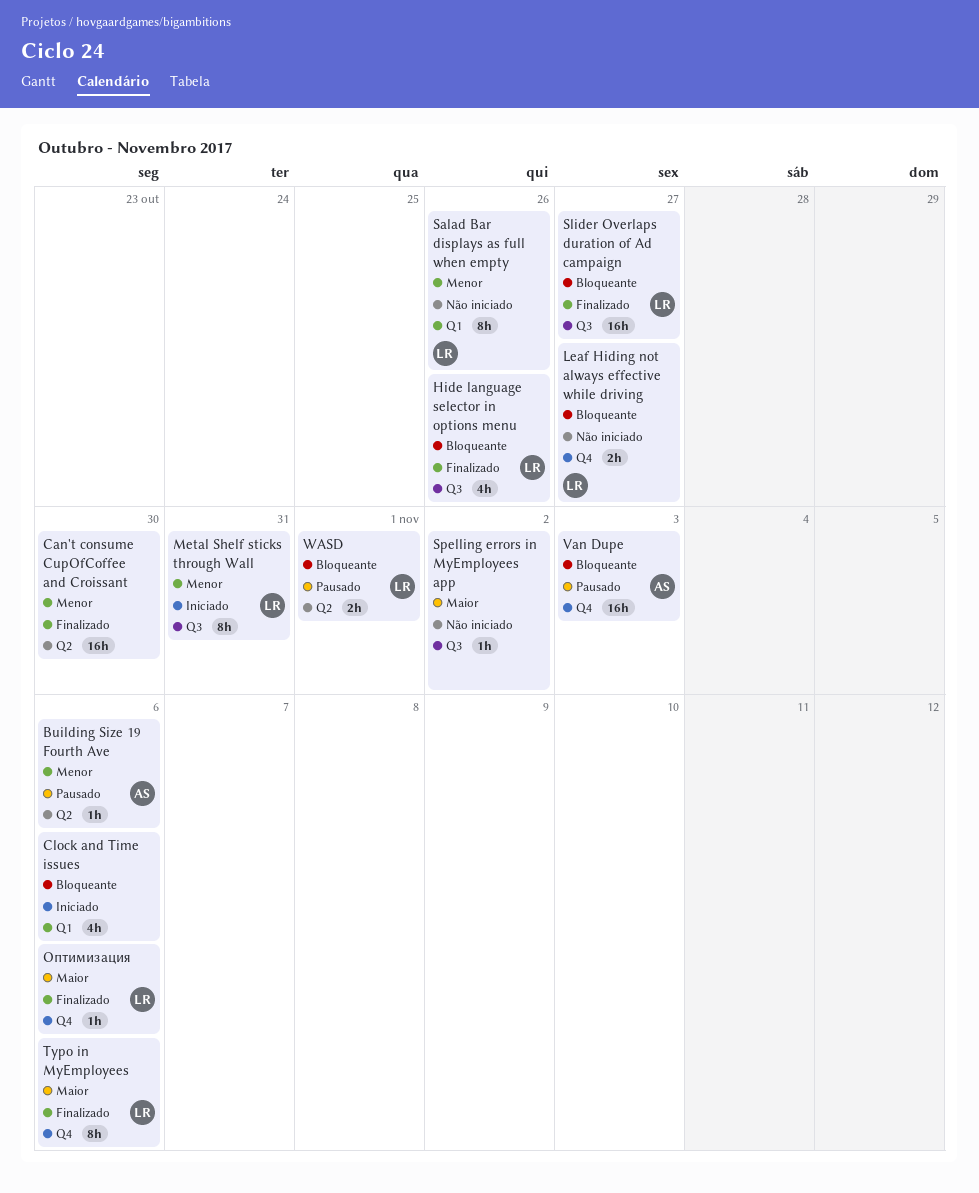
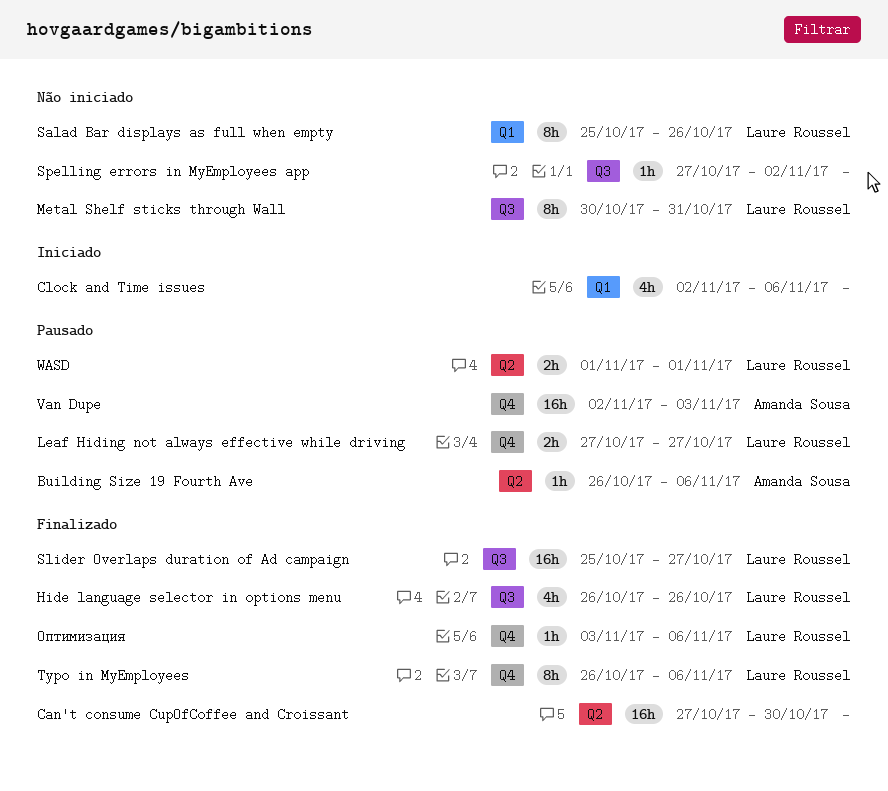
Leaf Hiding not always effective while driving, status: Não iniciado -> Pausado
Metal Shelf sticks through Wall, status: Iniciado -> Não iniciado

